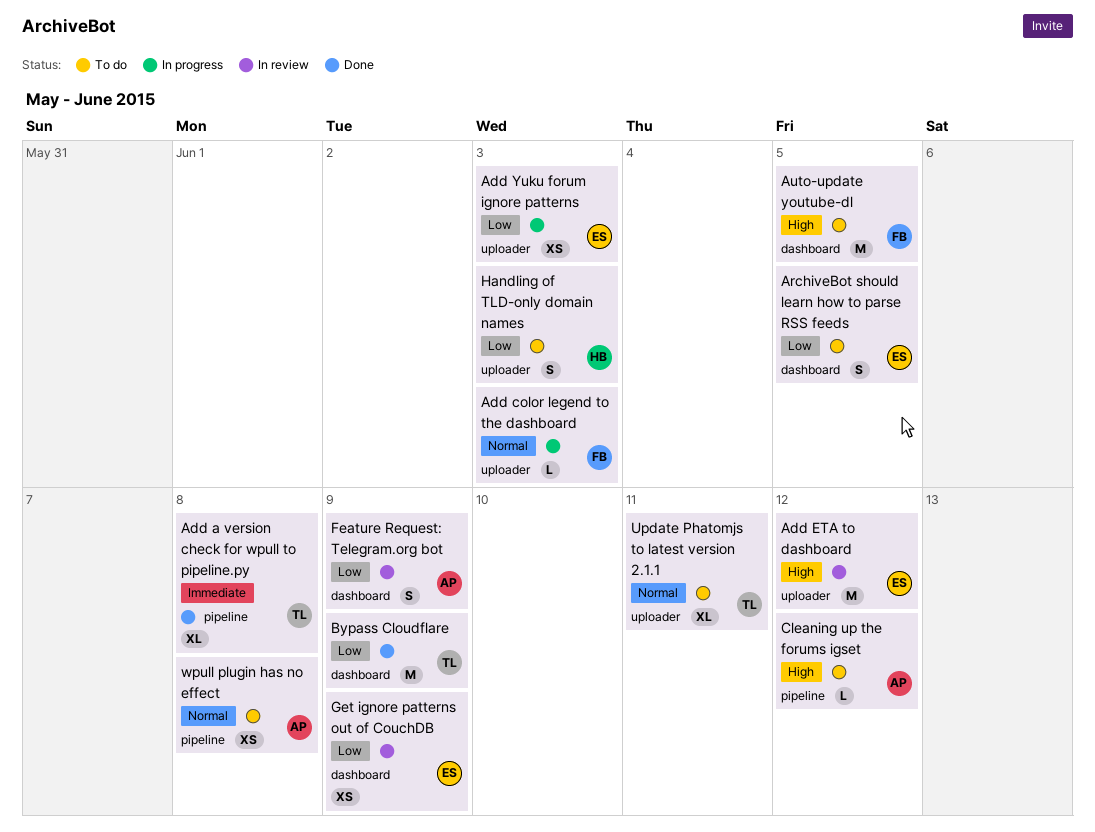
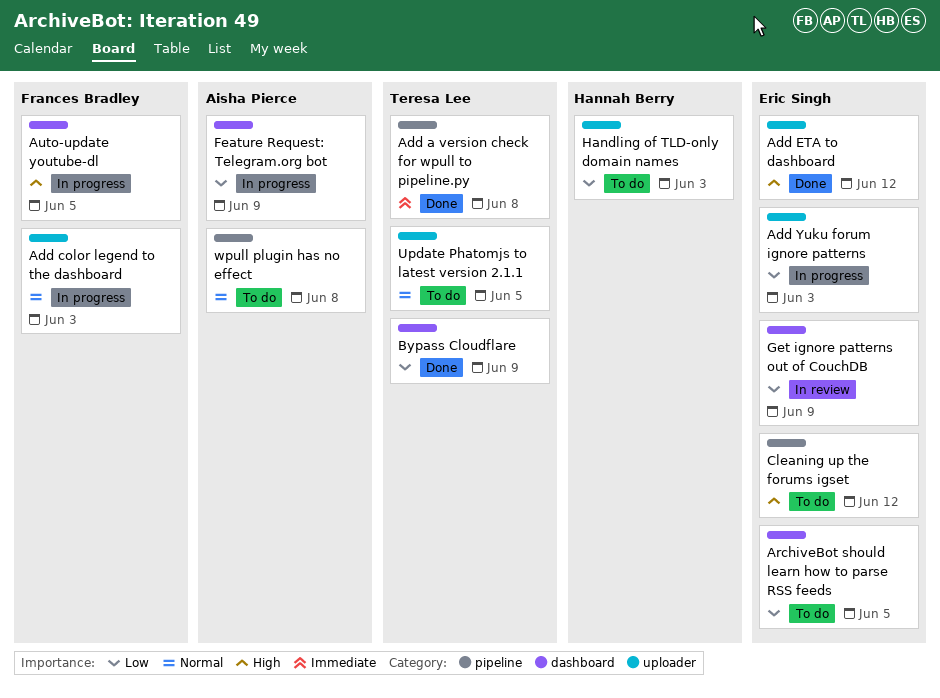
Add ETA to dashboard, status: In review -> Done
Auto-update youtube-dl, status: To do -> In progress
Cleaning up the forums igset, owner: Aisha Pierce -> Eric Singh
Feature Request: Telegram.org bot, status: In review -> In progress
Update Phatomjs to latest version 2.1.1, due: Jun 11 -> Jun 5

